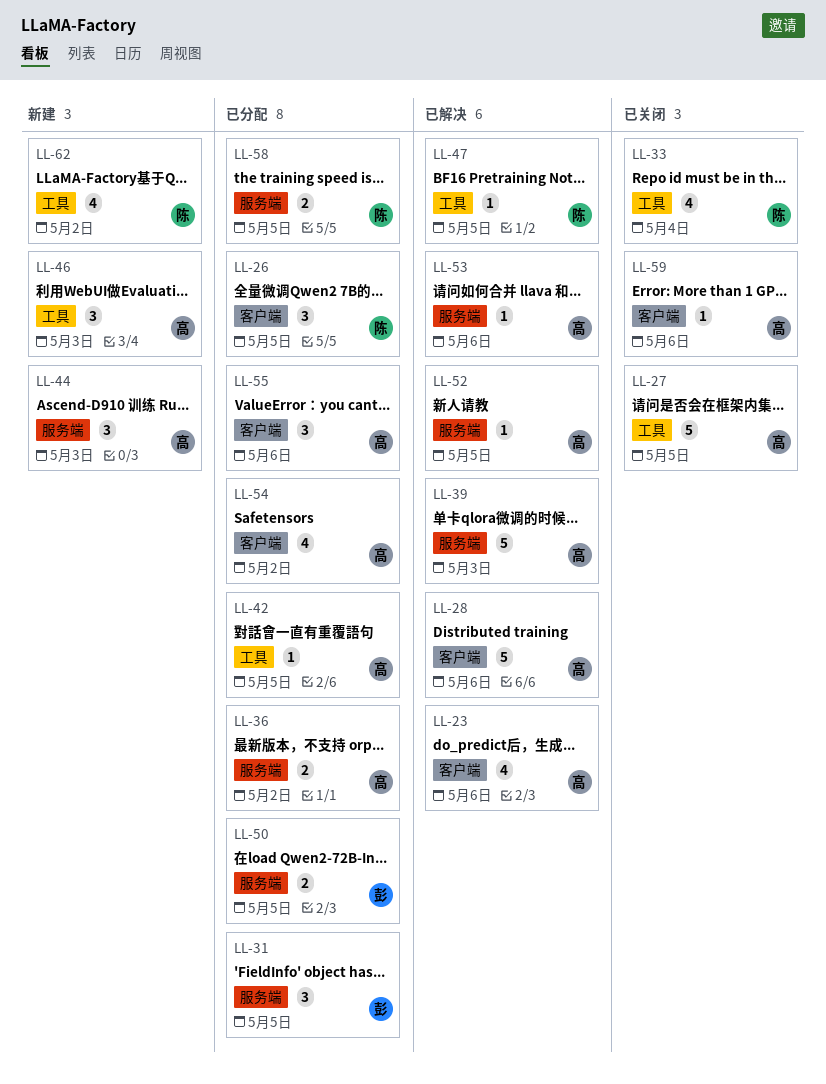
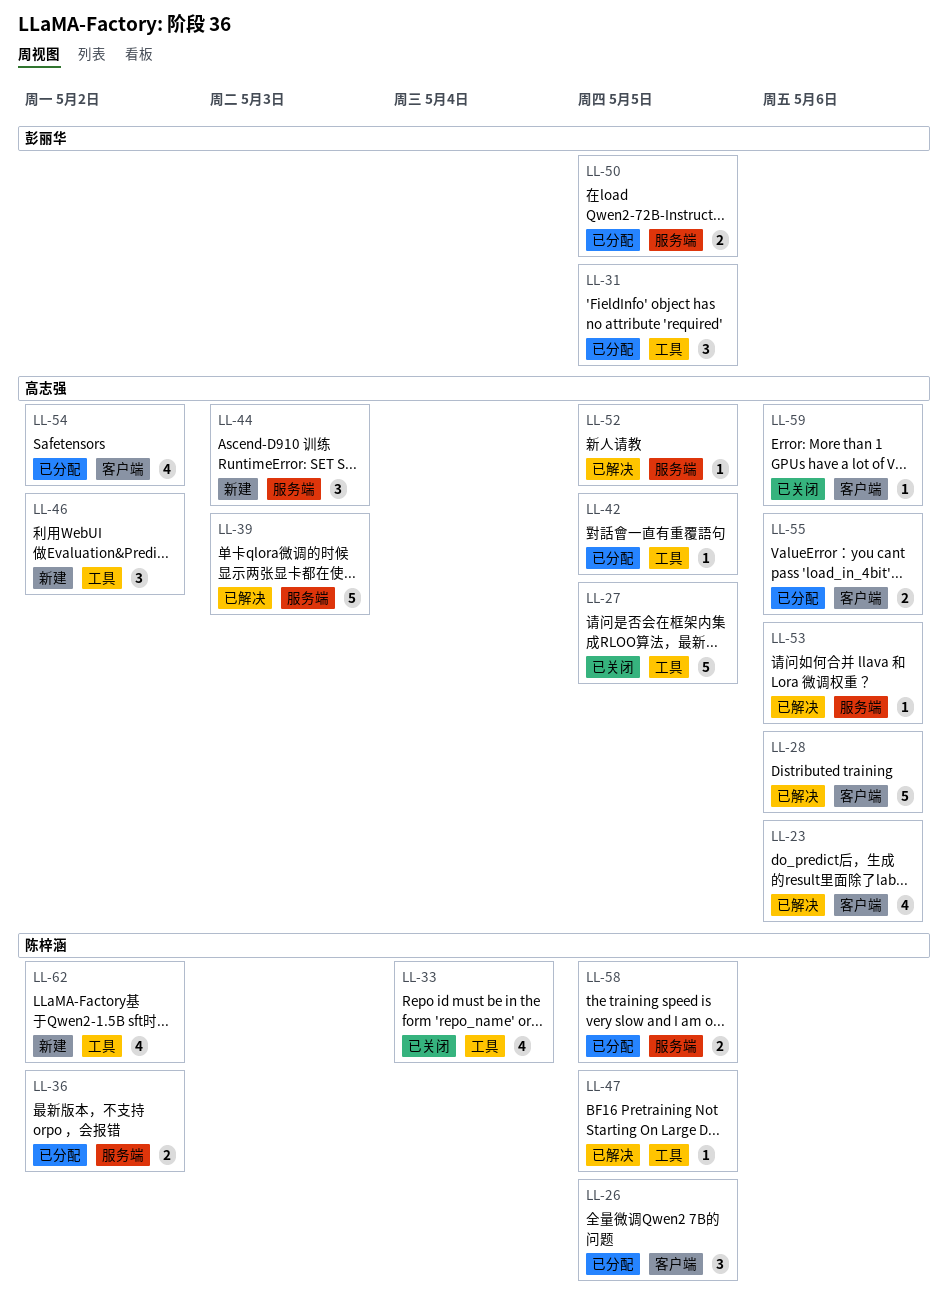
LL-31, label: 服务端 -> 工具
LL-36, owner: 高志强 -> 陈梓涵
LL-46, due: May 3 -> May 2
LL-55, estimate: 3 -> 2

